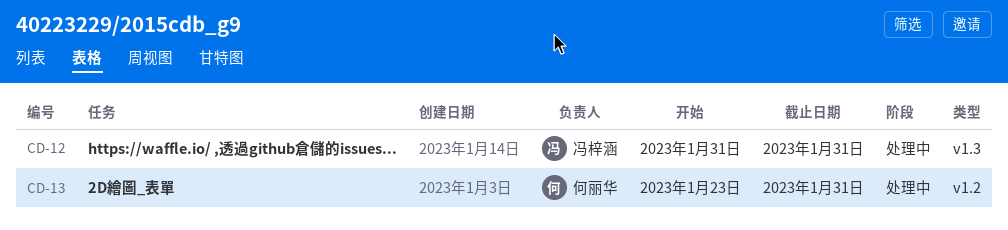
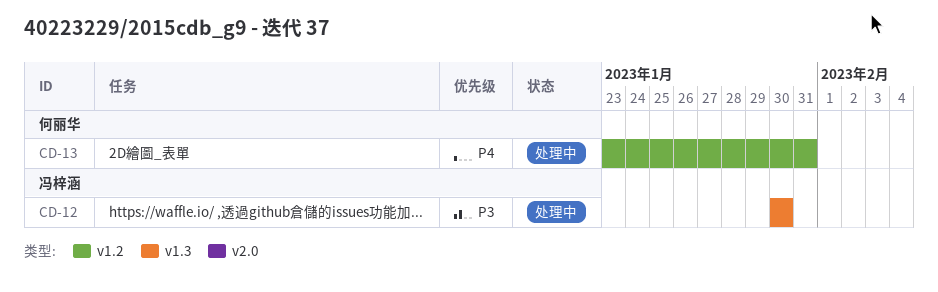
CD-12, start: Jan 31 -> Jan 30
CD-12, due: Jan 31 -> Jan 30

